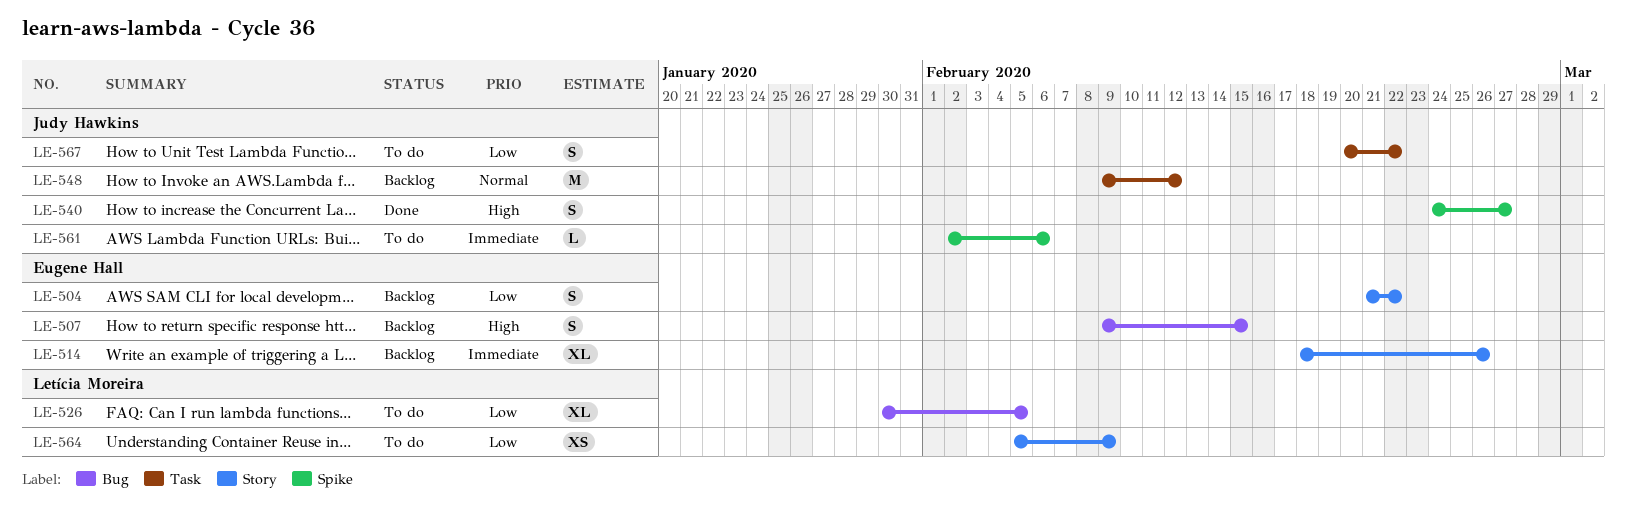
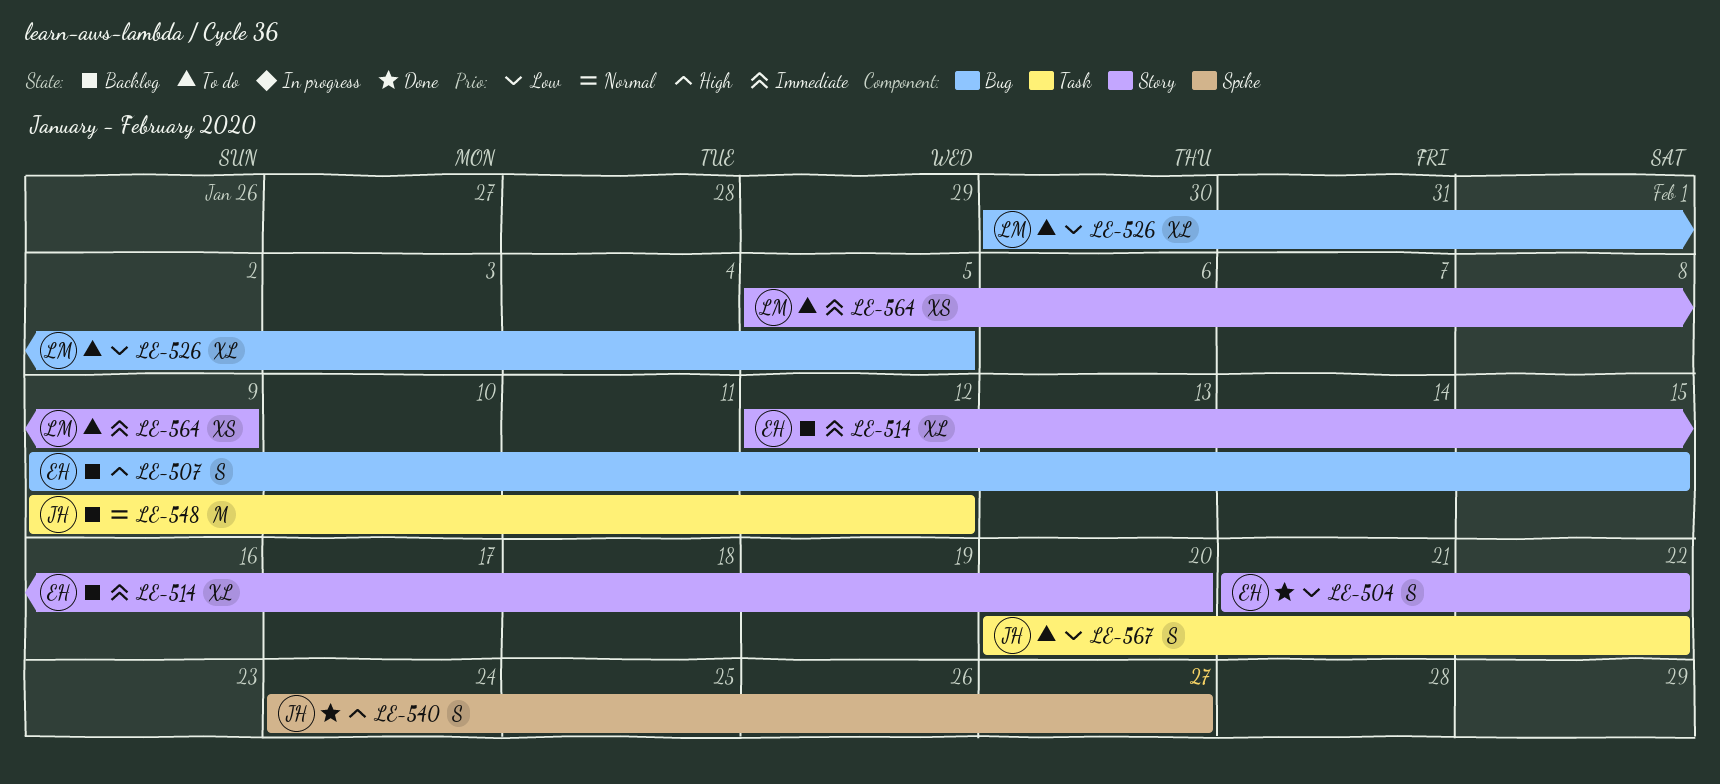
LE-504, status: Backlog -> Done
LE-514, start: Feb 18 -> Feb 12
LE-514, due: Feb 26 -> Feb 20
LE-561: present -> none
LE-564, priority: Low -> Immediate

